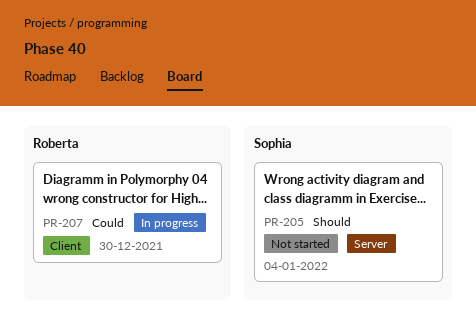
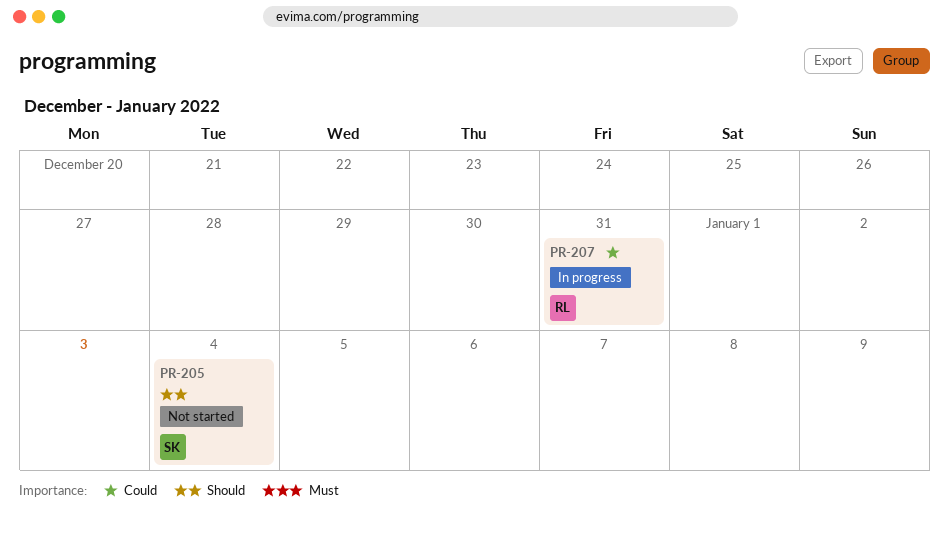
PR-207, due: Dec 30 -> Dec 31

